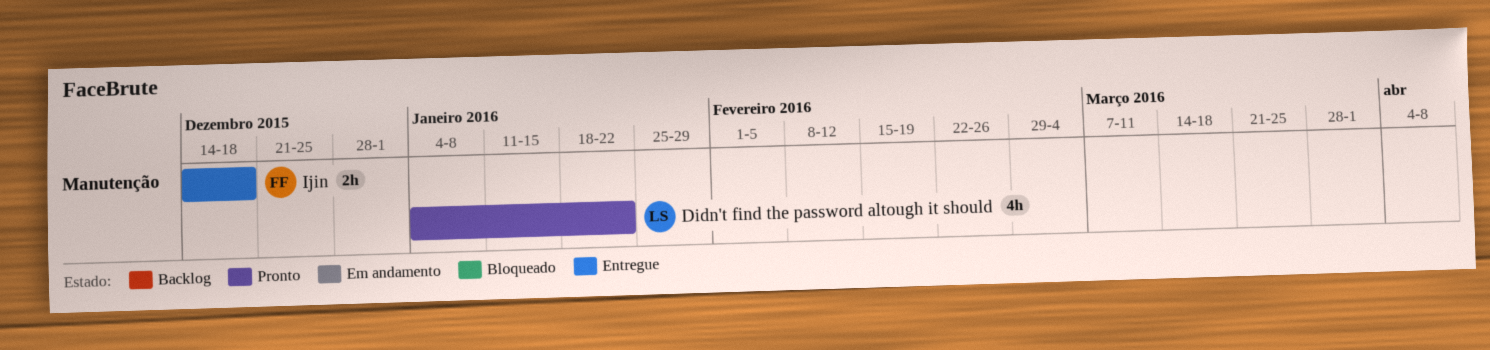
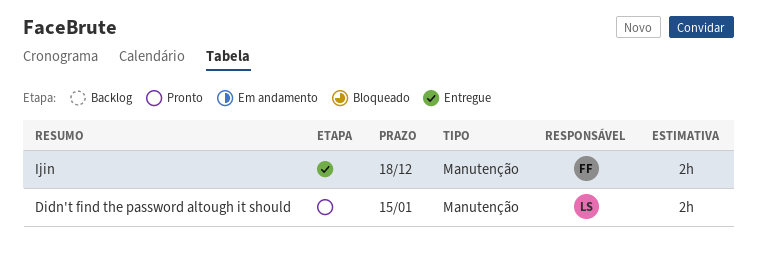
Didn't find the password altough it should, estimate: 4h -> 2h
Didn't find the password altough it should, due: Jan 22 -> Jan 15

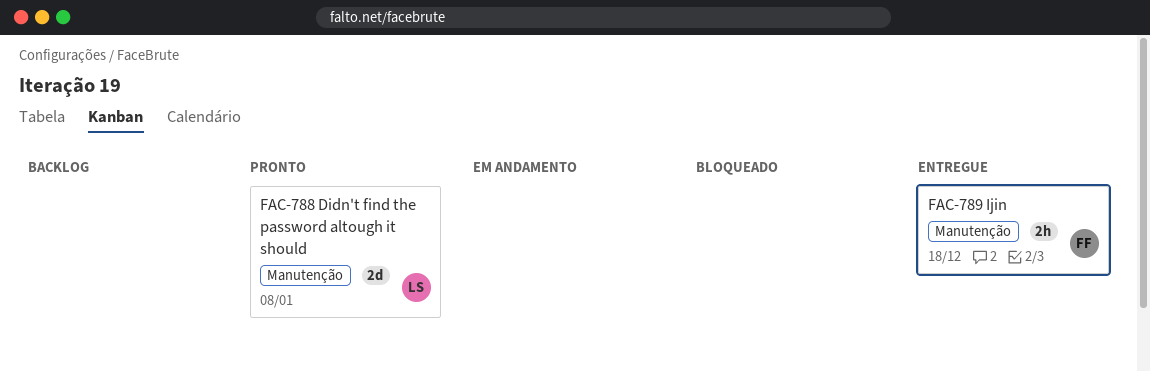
Didn't find the password altough it should, estimate: 2h -> 2d
Didn't find the password altough it should, due: Jan 15 -> Jan 8

